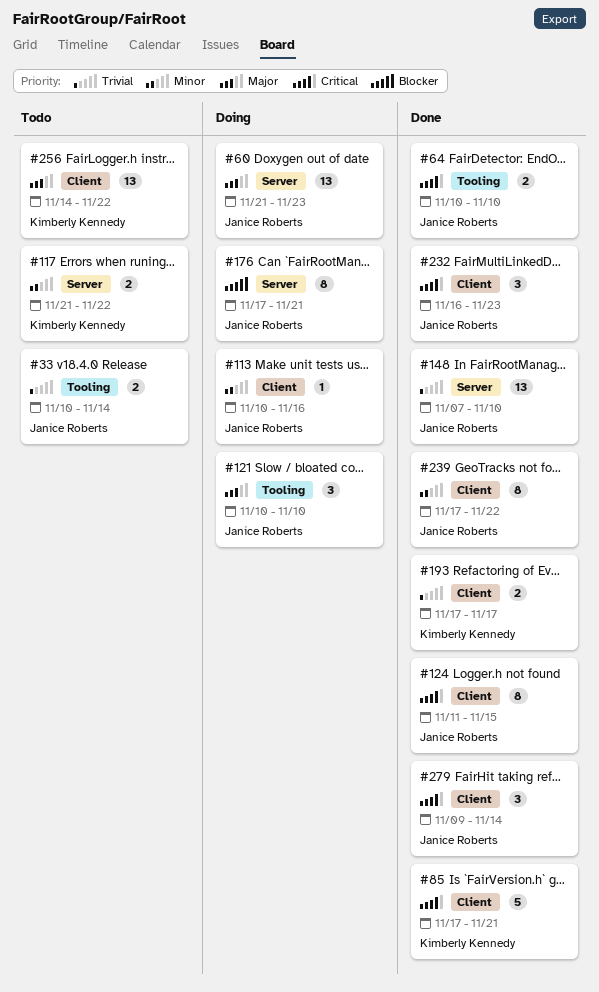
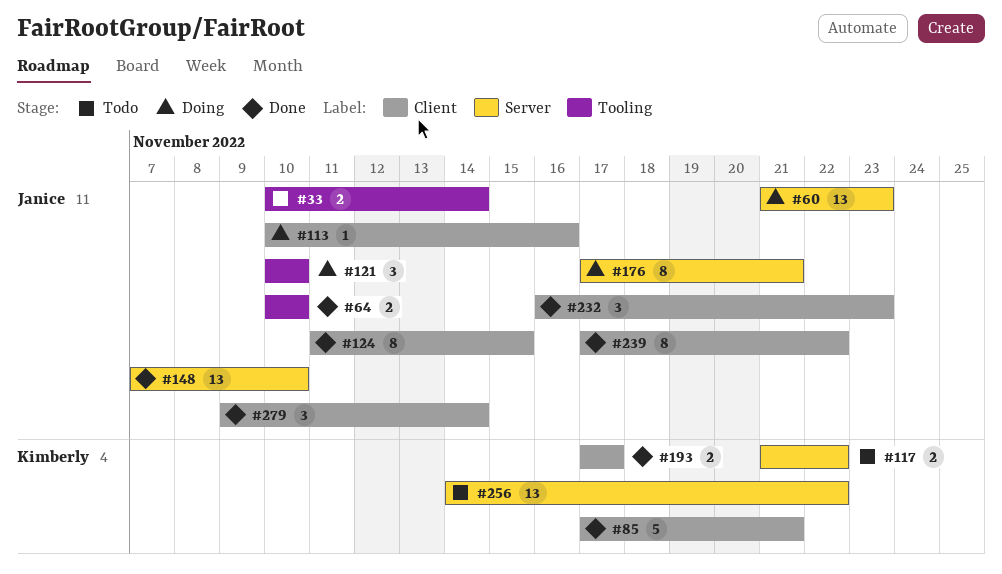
#256, label: Client -> Server

